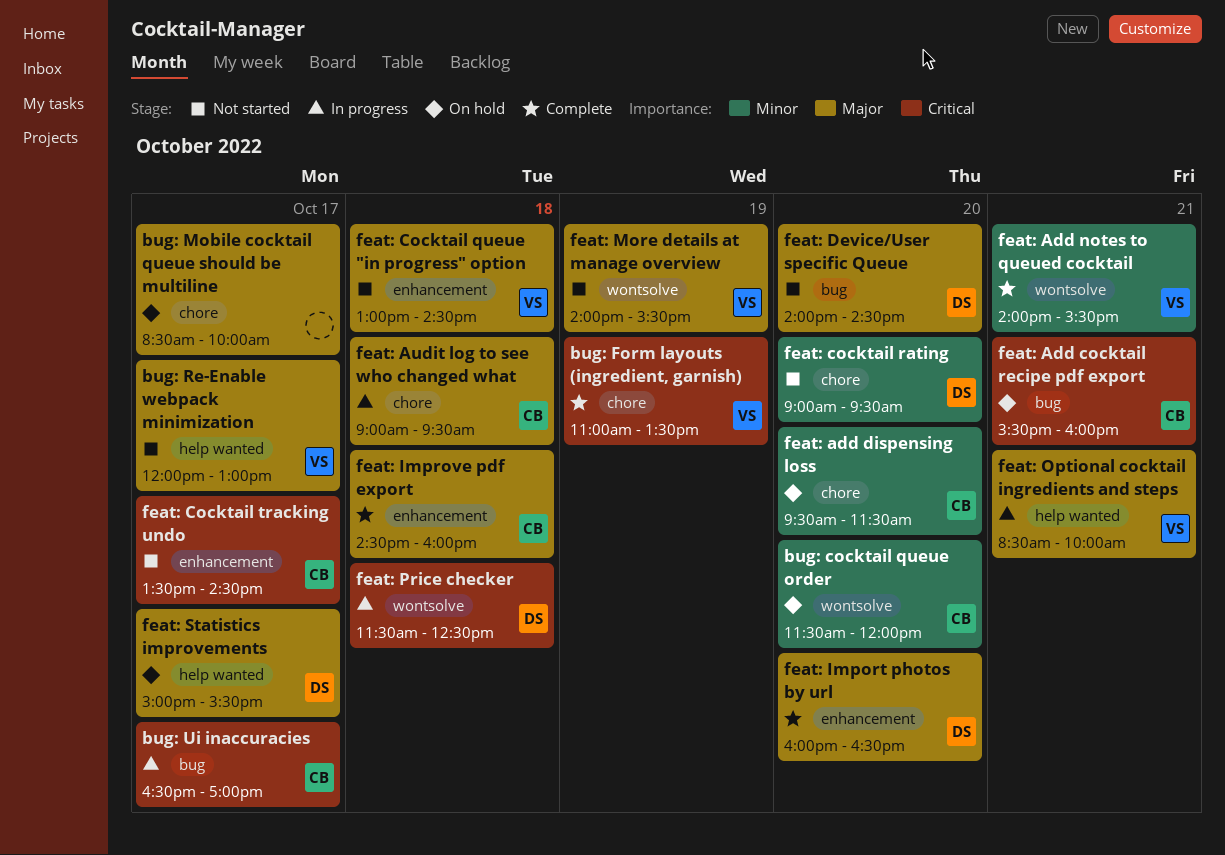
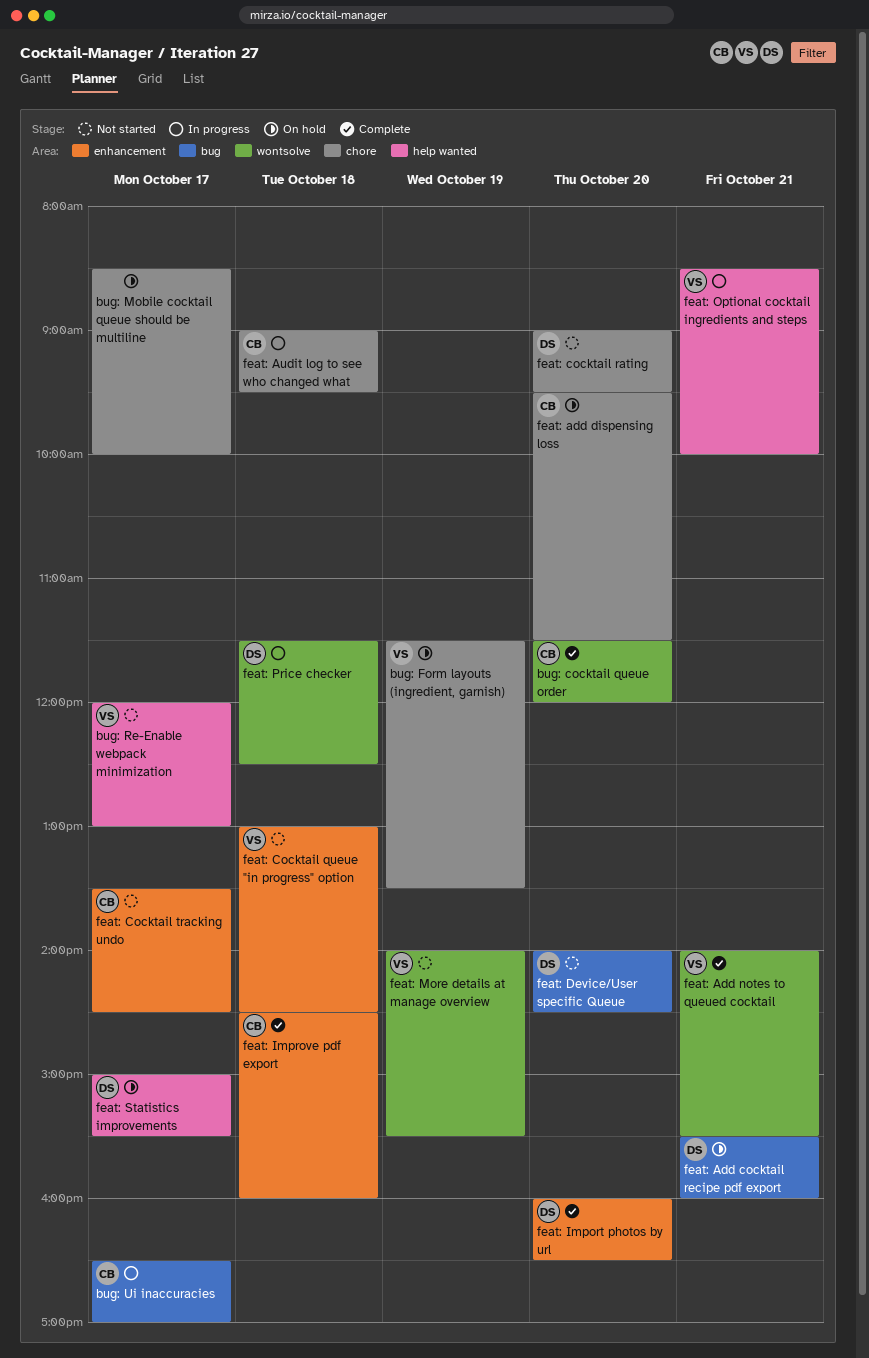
bug: cocktail queue order, status: On hold -> Complete
bug: Form layouts (ingredient, garnish), status: Complete -> On hold
bug: Form layouts (ingredient, garnish), begins: 11:00 -> 11:30
feat: Add cocktail recipe pdf export, owner: CB -> DS

